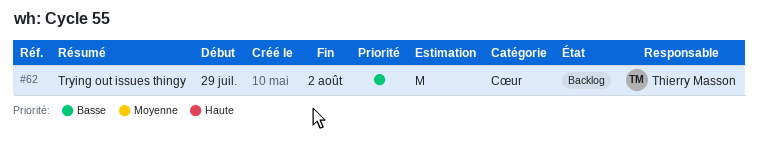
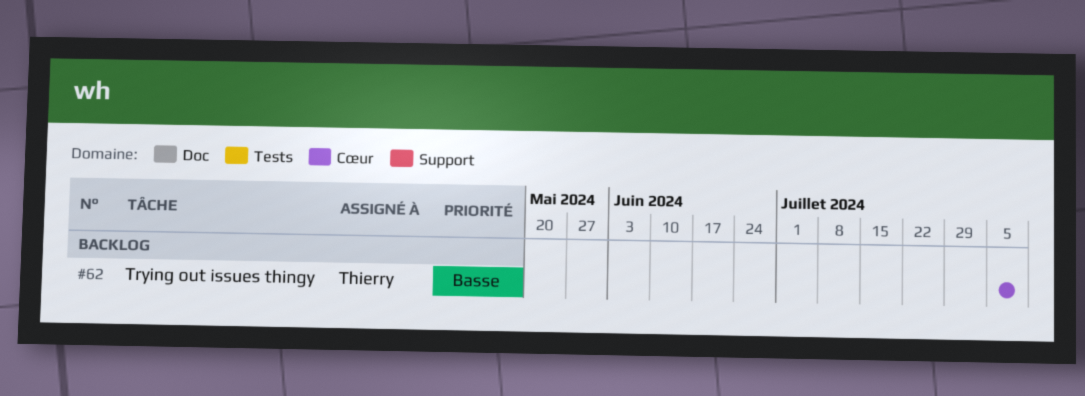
#62, start: Jul 29 -> Aug 5
#62, due: Aug 2 -> Aug 9

